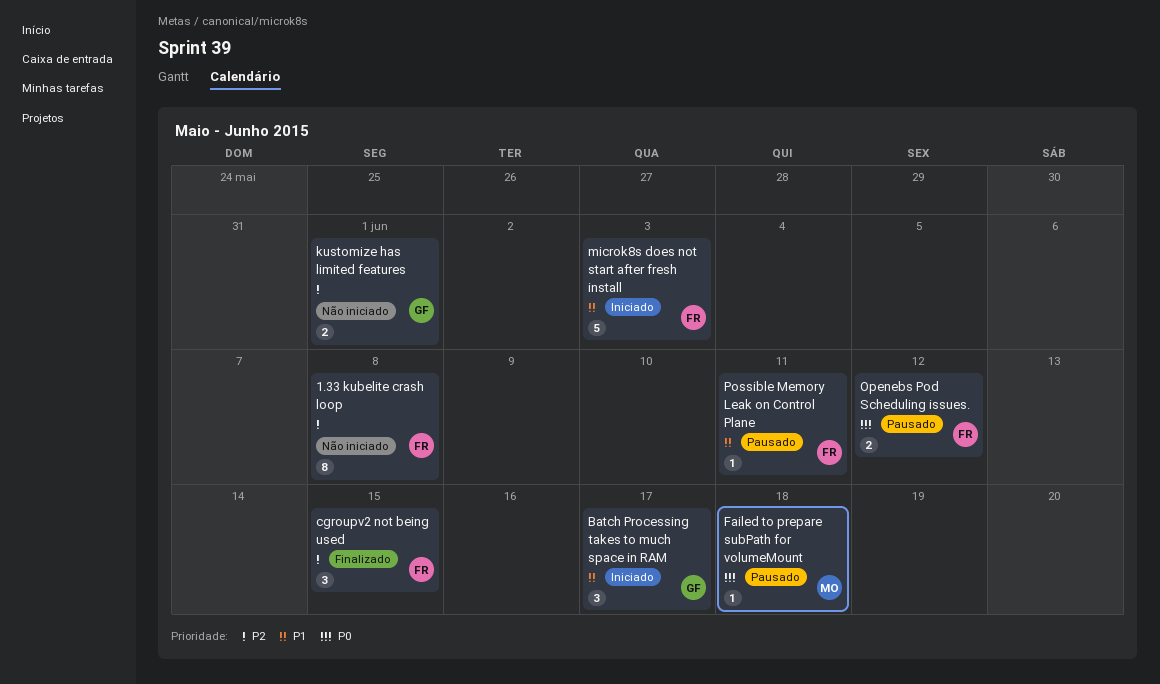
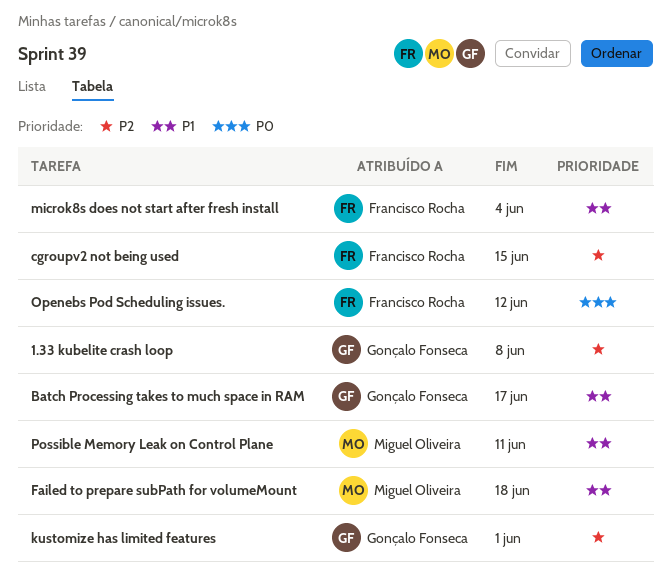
1.33 kubelite crash loop, owner: Francisco Rocha -> Gonçalo Fonseca
Failed to prepare subPath for volumeMount, priority: P0 -> P1
microk8s does not start after fresh install, due: Jun 3 -> Jun 4
Possible Memory Leak on Control Plane, owner: Francisco Rocha -> Miguel Oliveira

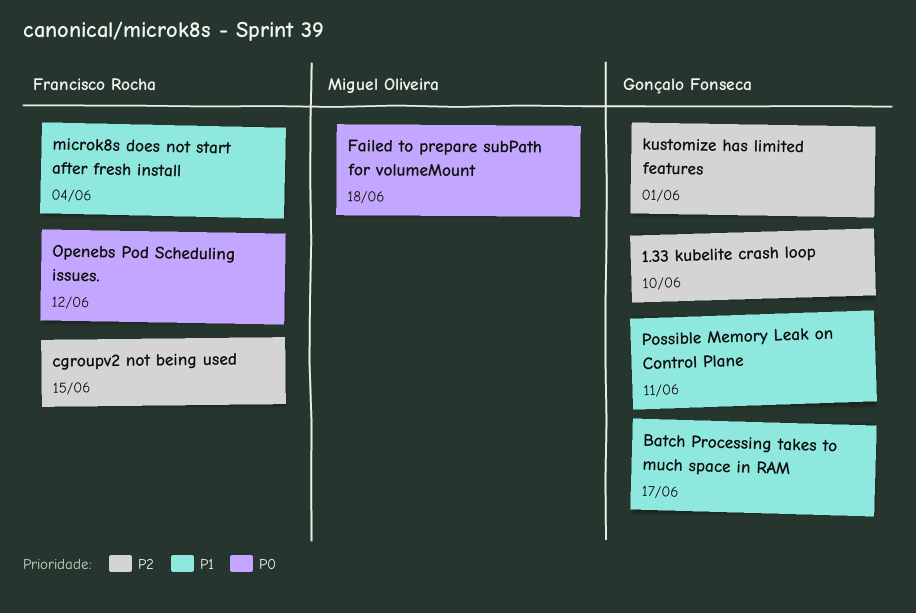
1.33 kubelite crash loop, due: Jun 8 -> Jun 10
Failed to prepare subPath for volumeMount, priority: P1 -> P0
Possible Memory Leak on Control Plane, owner: Miguel Oliveira -> Gonçalo Fonseca

